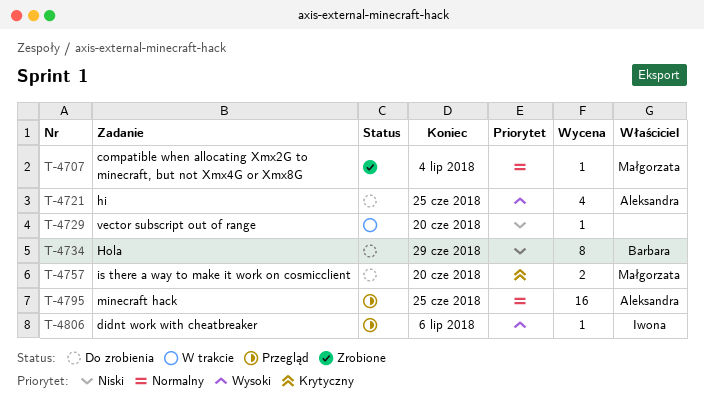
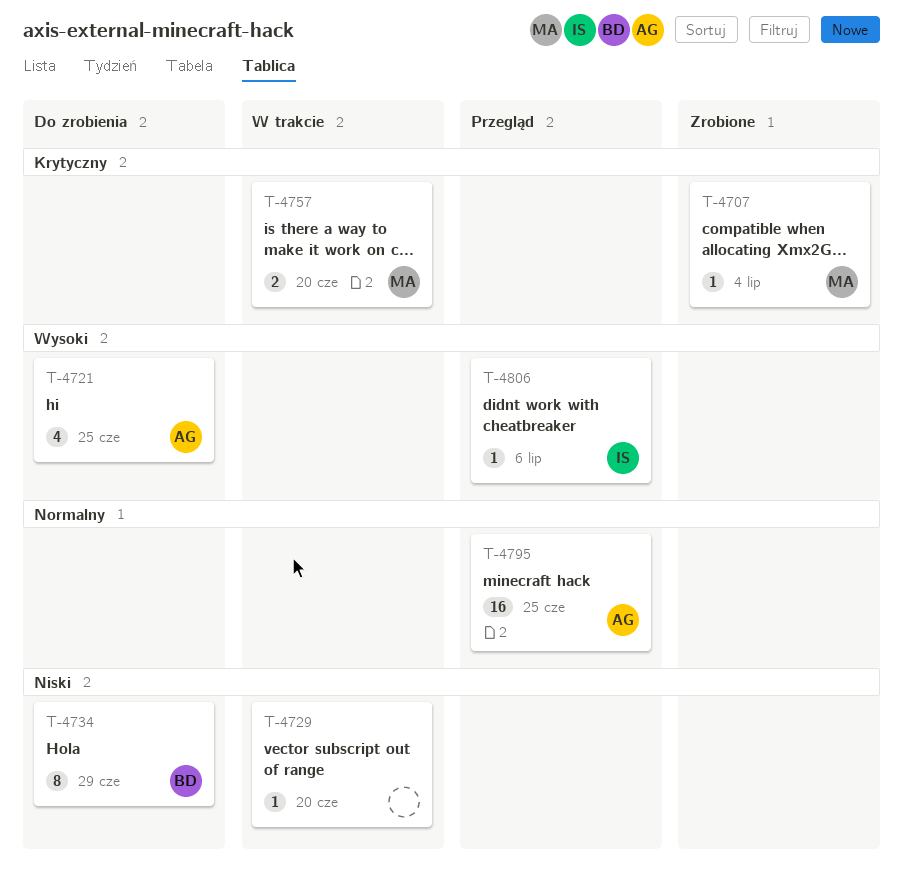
T-4707, priority: Normalny -> Krytyczny
T-4757, status: Do zrobienia -> W trakcie

